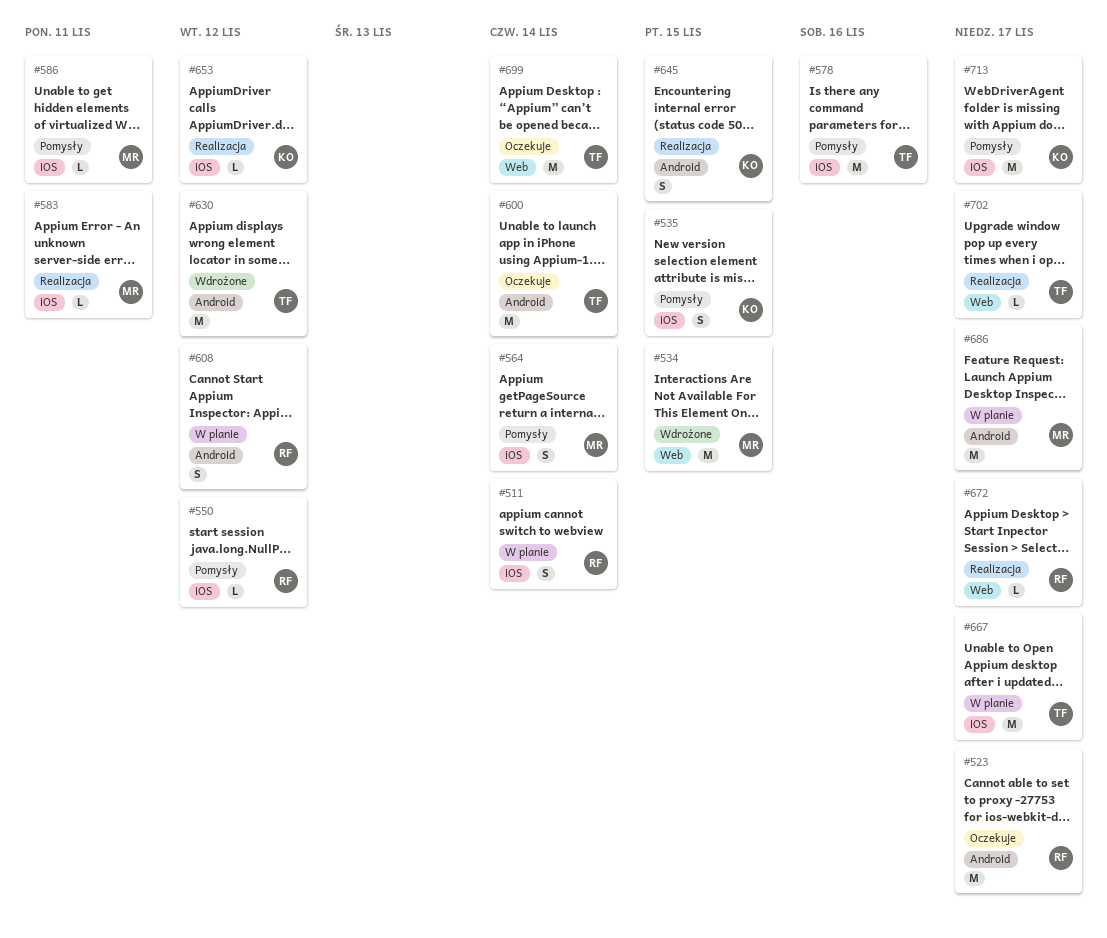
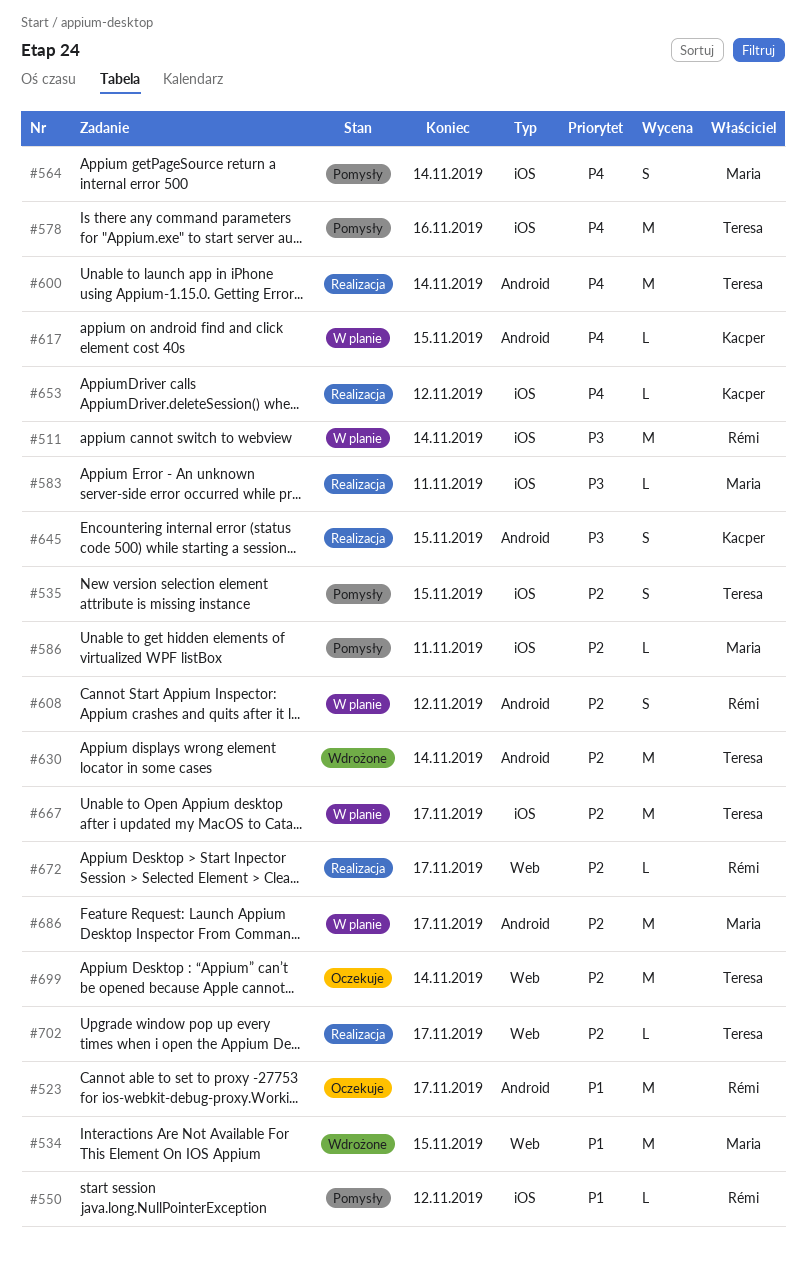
#511, estimate: S -> M
#535, owner: Kacper -> Teresa
#600, status: Oczekuje -> Realizacja
#617: none -> present
#630, due: Nov 12 -> Nov 14
#713: present -> none

